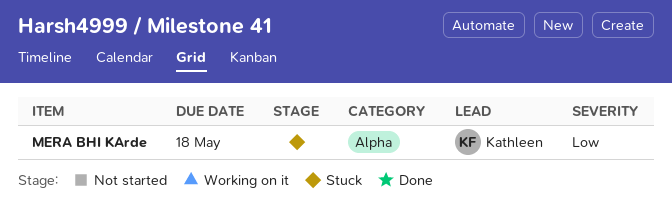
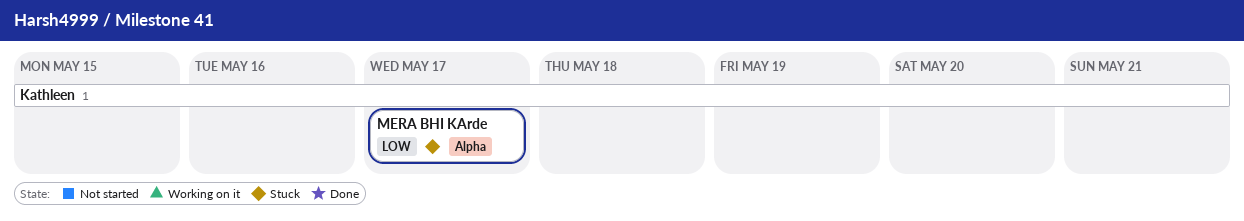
MERA BHI KArde, due: May 18 -> May 17

